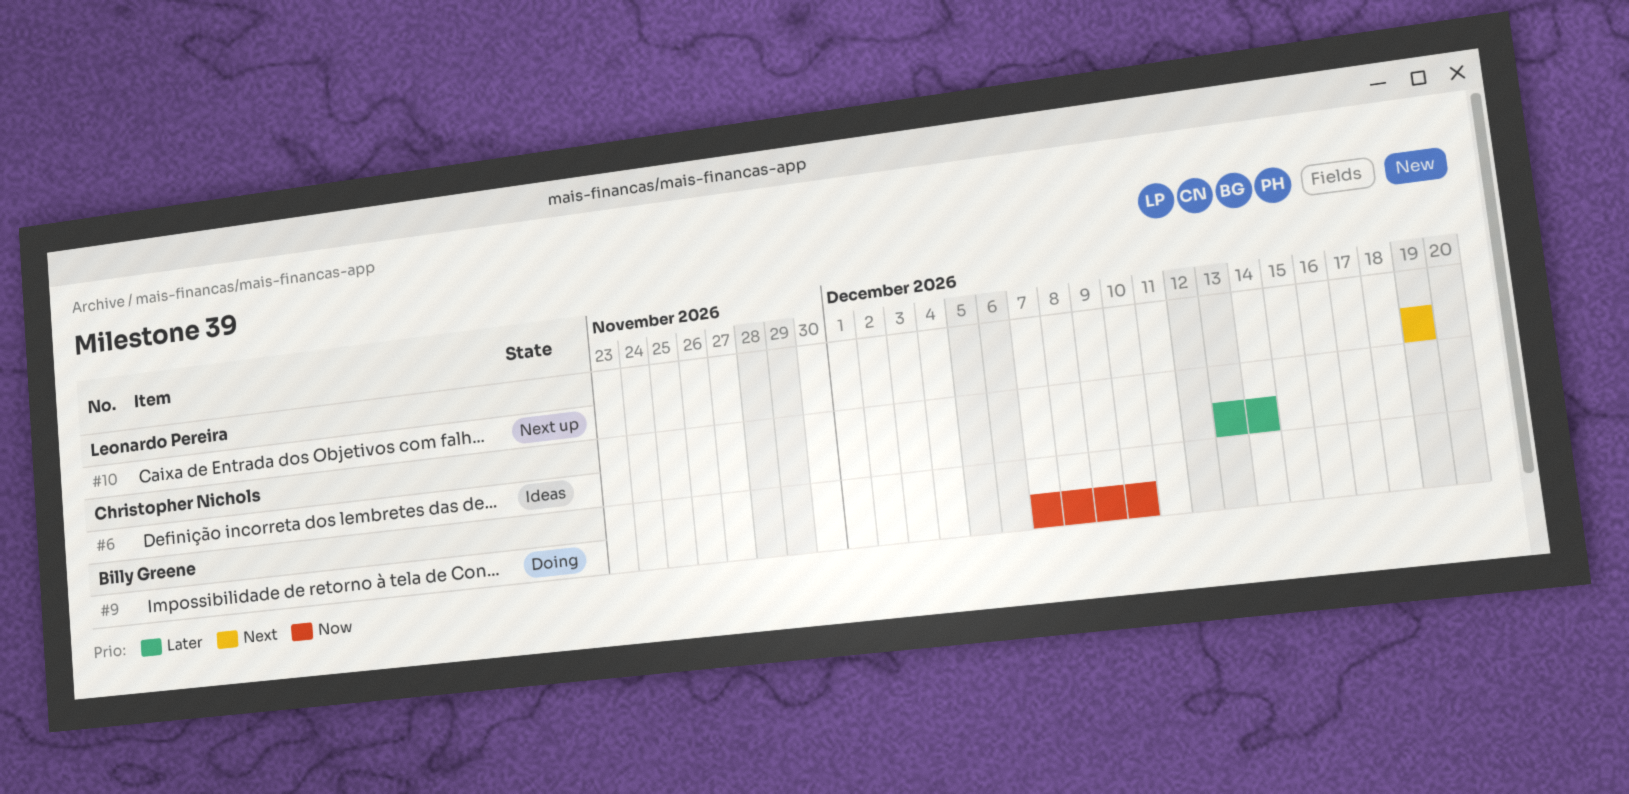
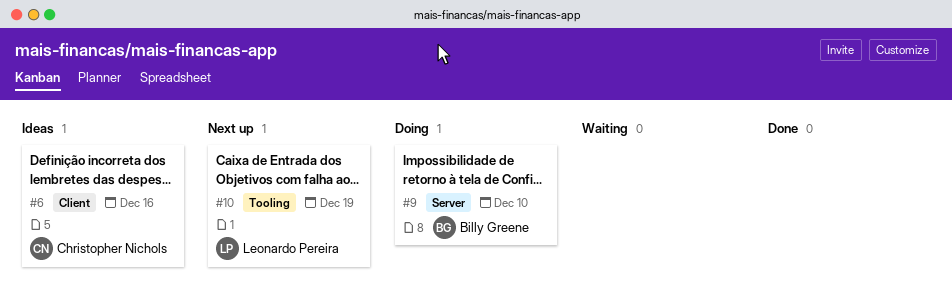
#6, due: Dec 14 -> Dec 16

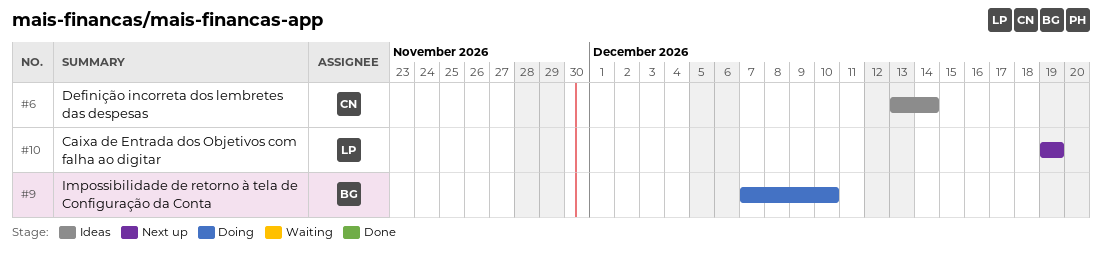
#6, due: Dec 16 -> Dec 14

